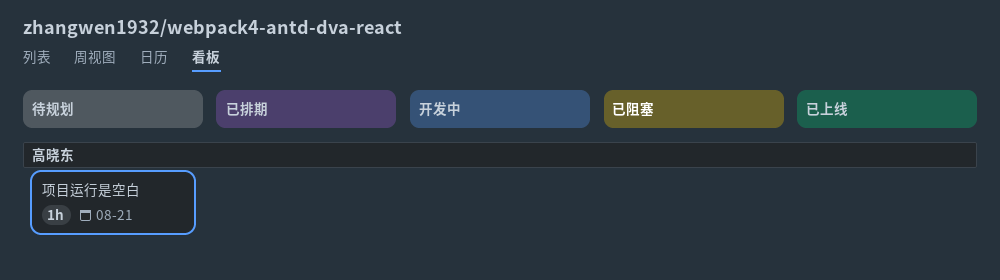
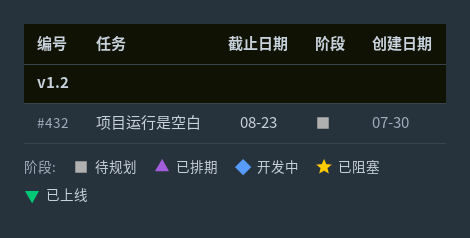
项目运行是空白, due: Aug 21 -> Aug 23

